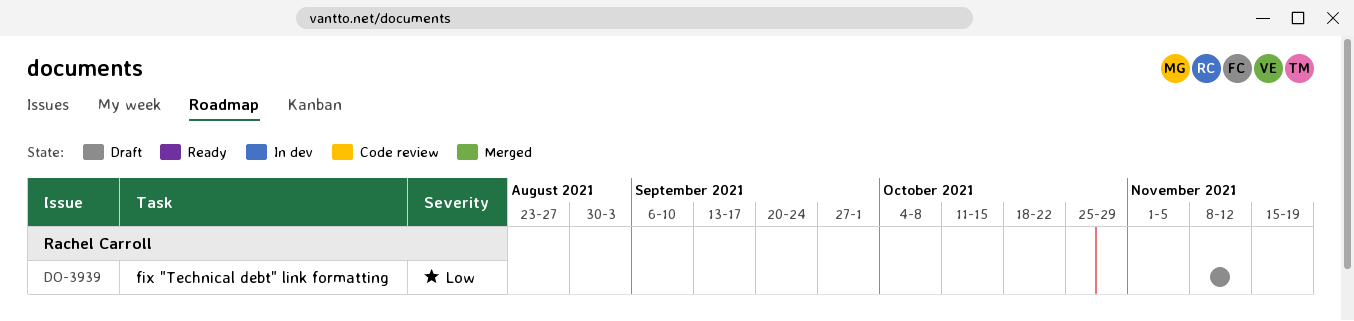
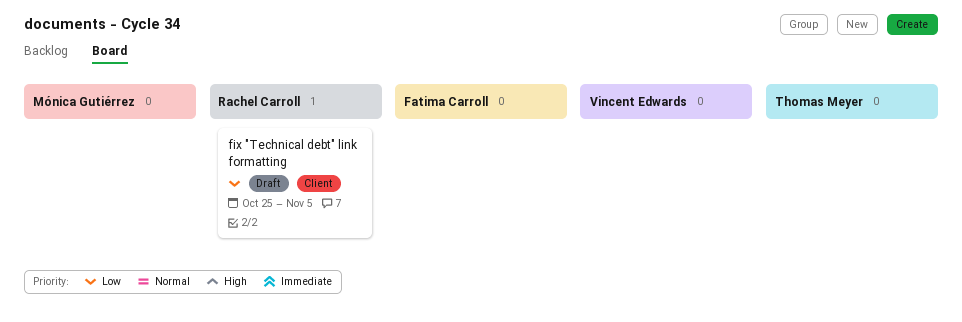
fix "Technical debt" link formatting, start: Nov 8 -> Oct 25
fix "Technical debt" link formatting, due: Nov 12 -> Nov 5

